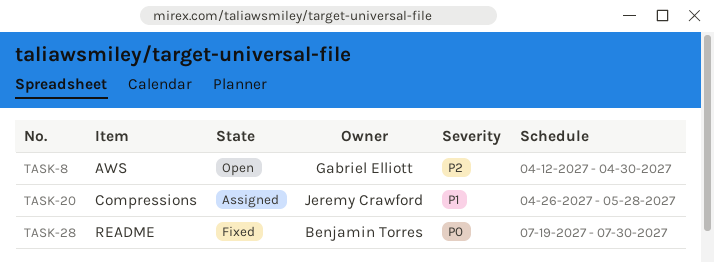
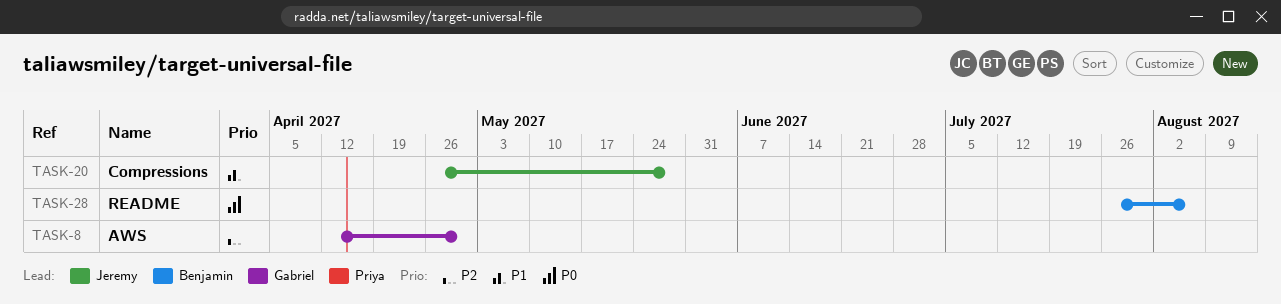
TASK-28, start: Jul 19 -> Jul 26
TASK-28, due: Jul 30 -> Aug 6

